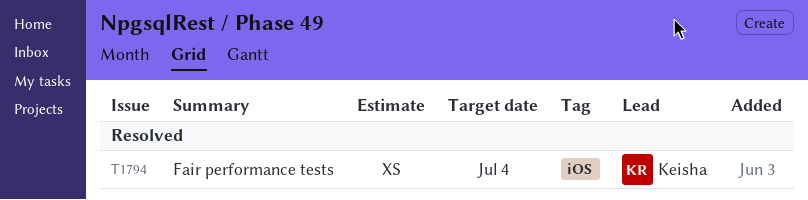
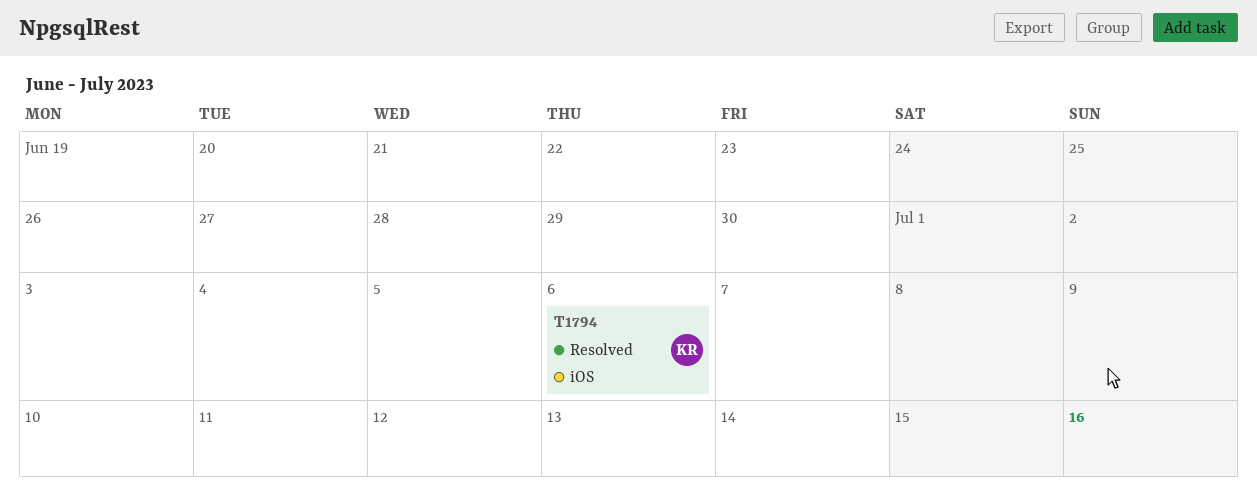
T1794, due: Jul 4 -> Jul 6

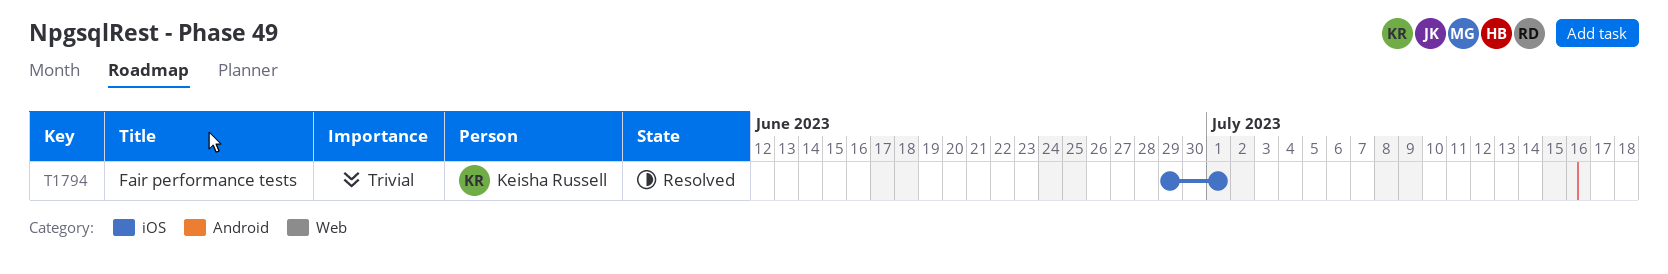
T1794, due: Jul 6 -> Jul 1

